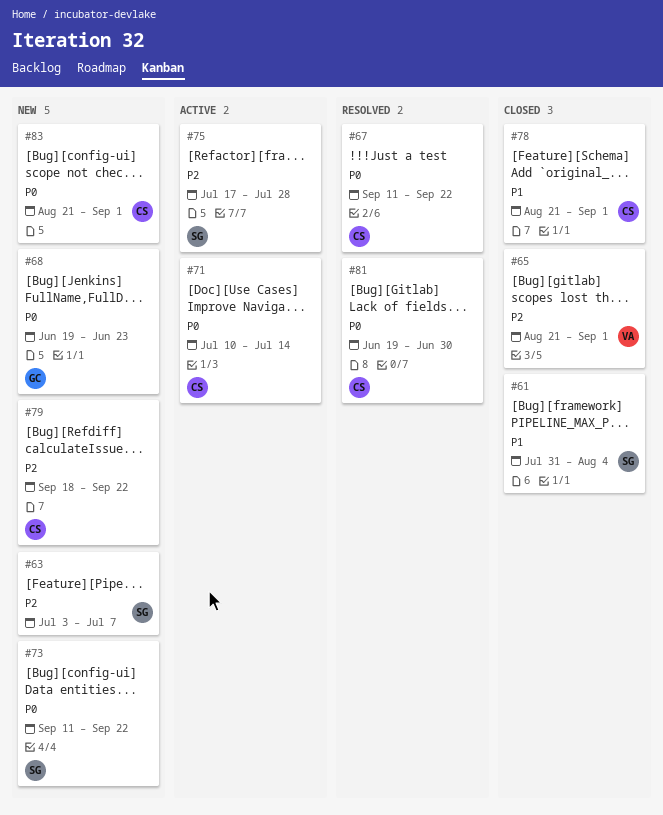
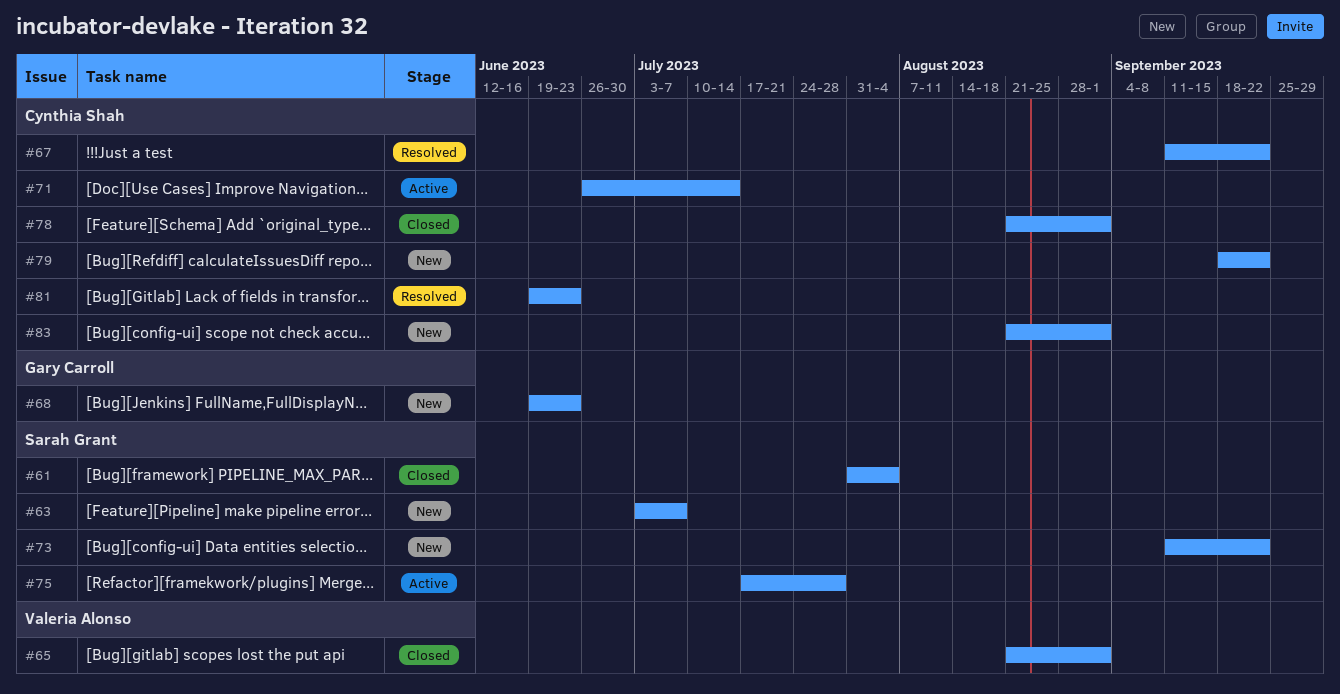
#71, start: Jul 10 -> Jun 26
#81, due: Jun 30 -> Jun 23

